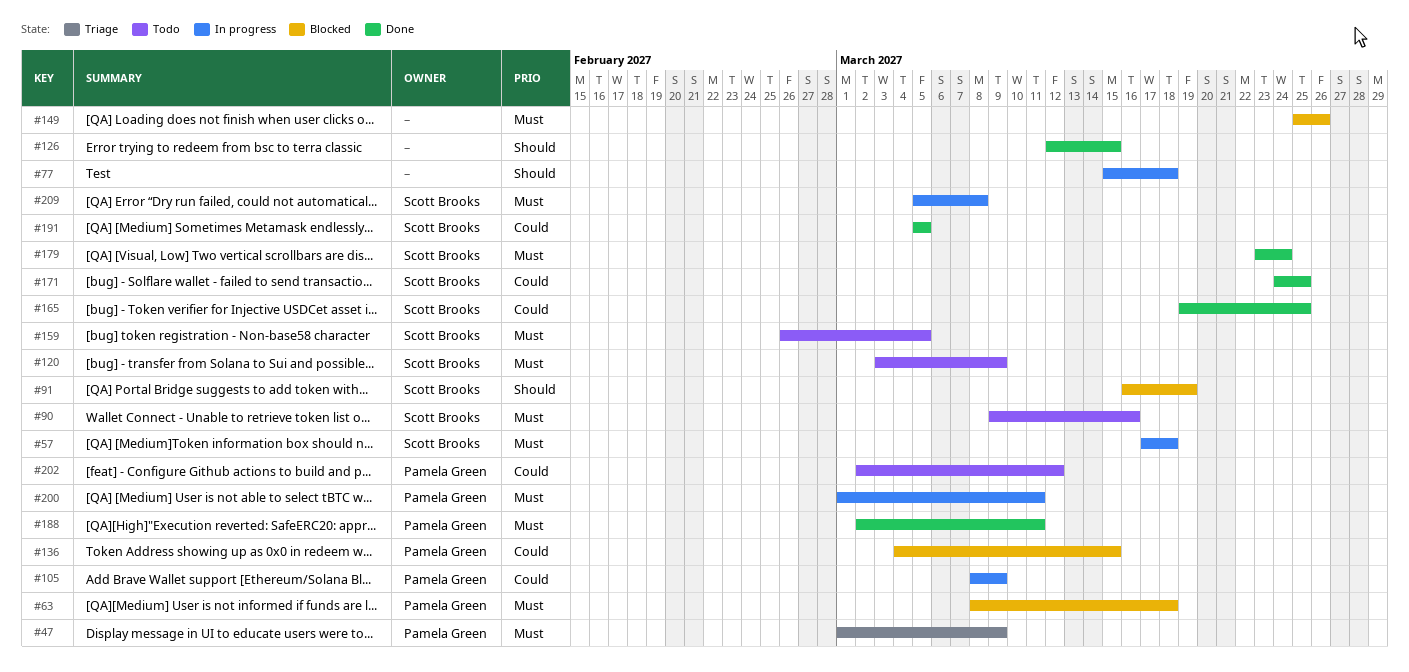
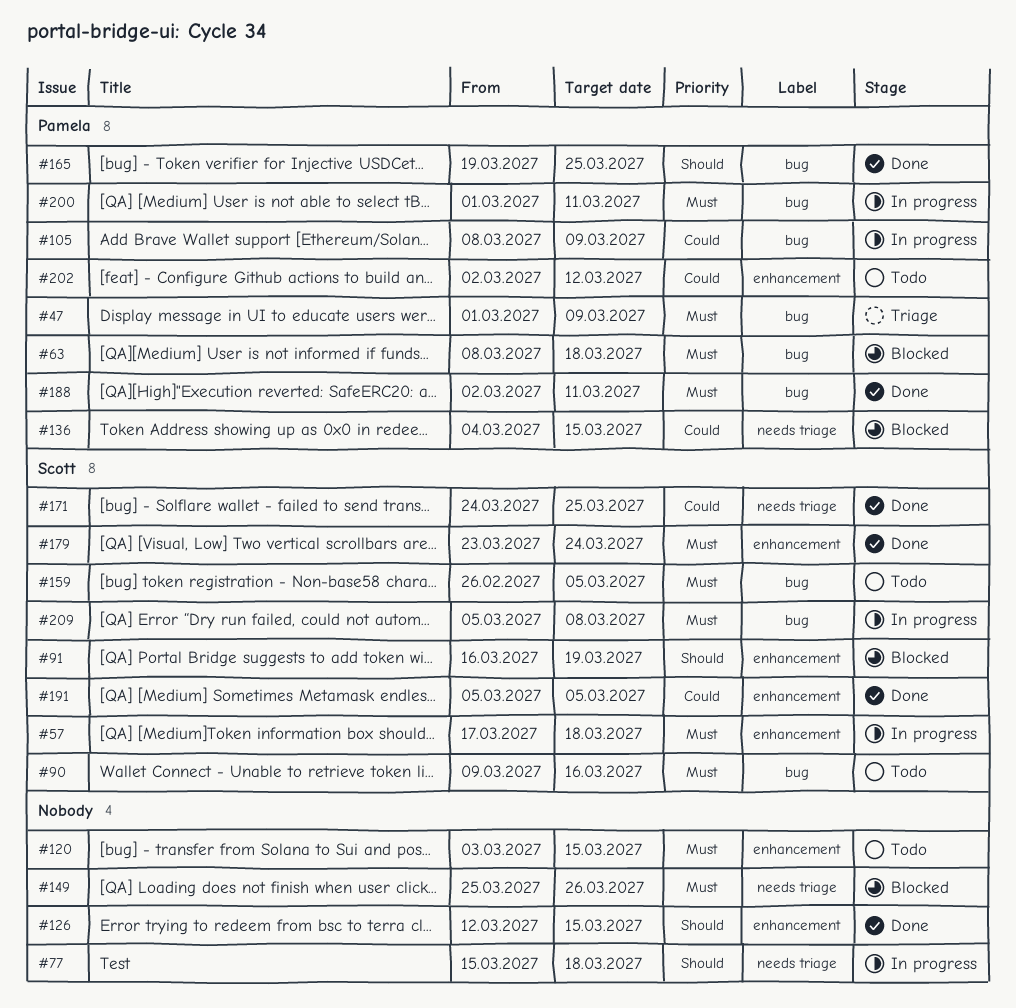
#120, owner: Scott Brooks -> none
#120, due: Mar 9 -> Mar 15
#165, owner: Scott Brooks -> Pamela Green
#165, priority: Could -> Should

